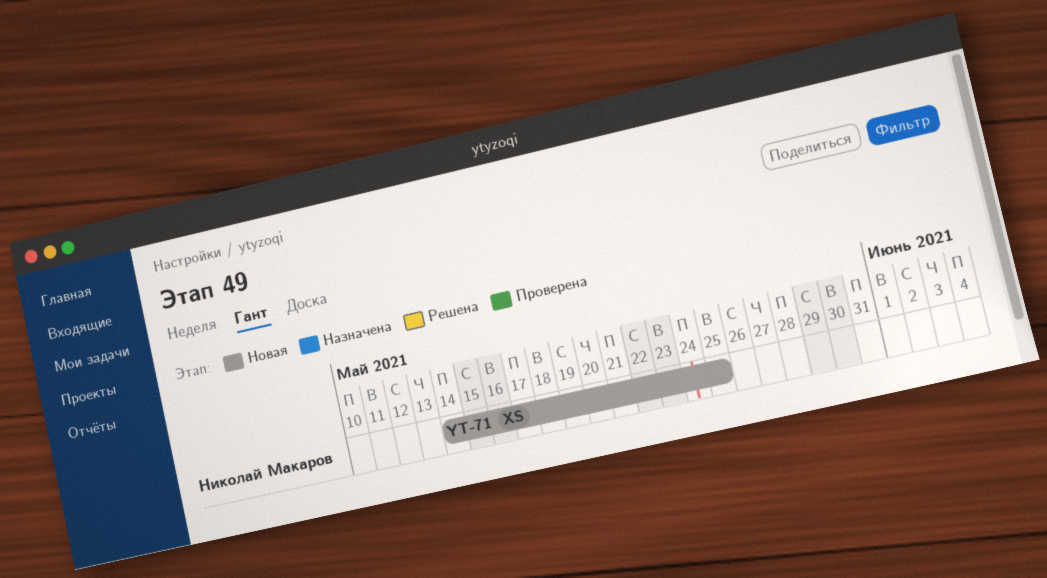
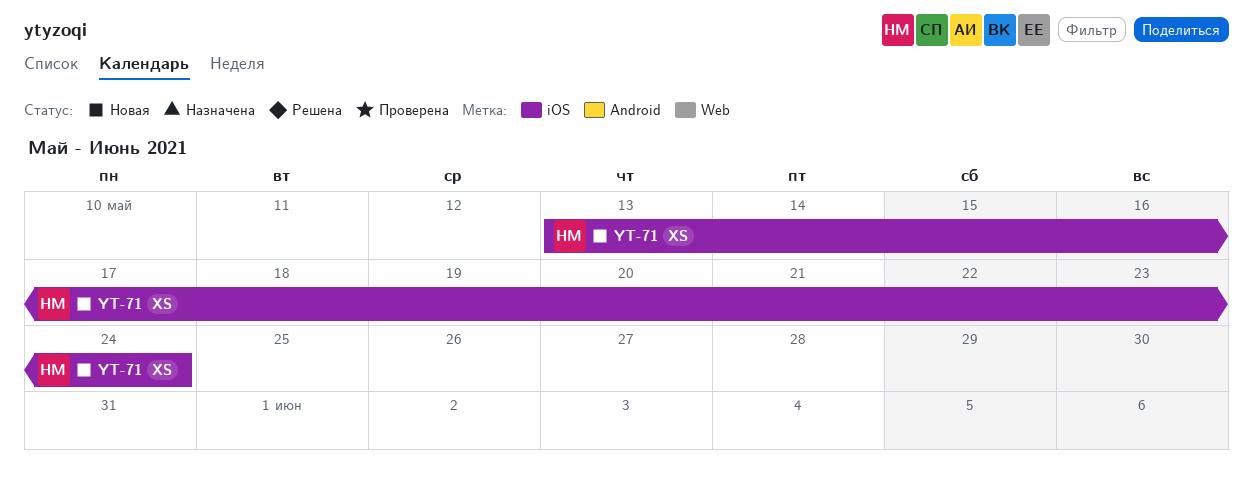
YT-71, start: May 14 -> May 13
YT-71, due: May 25 -> May 24

